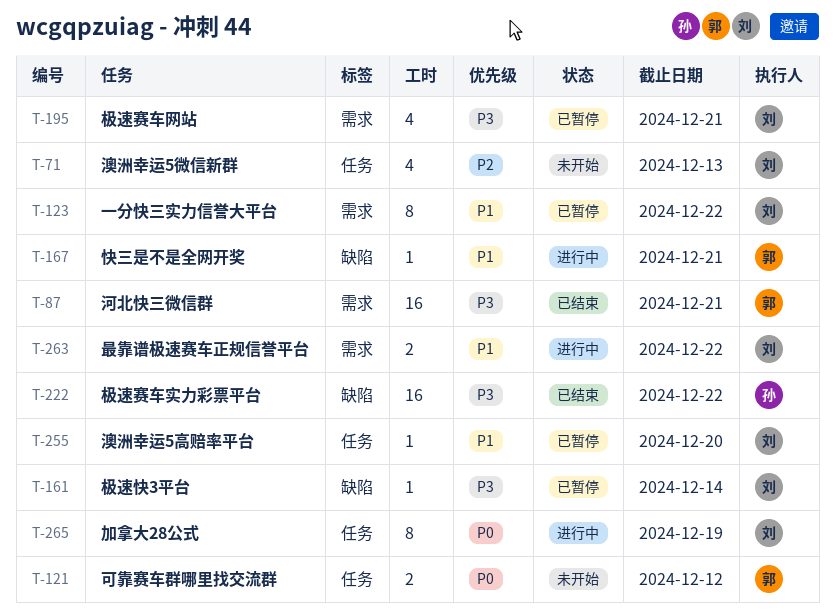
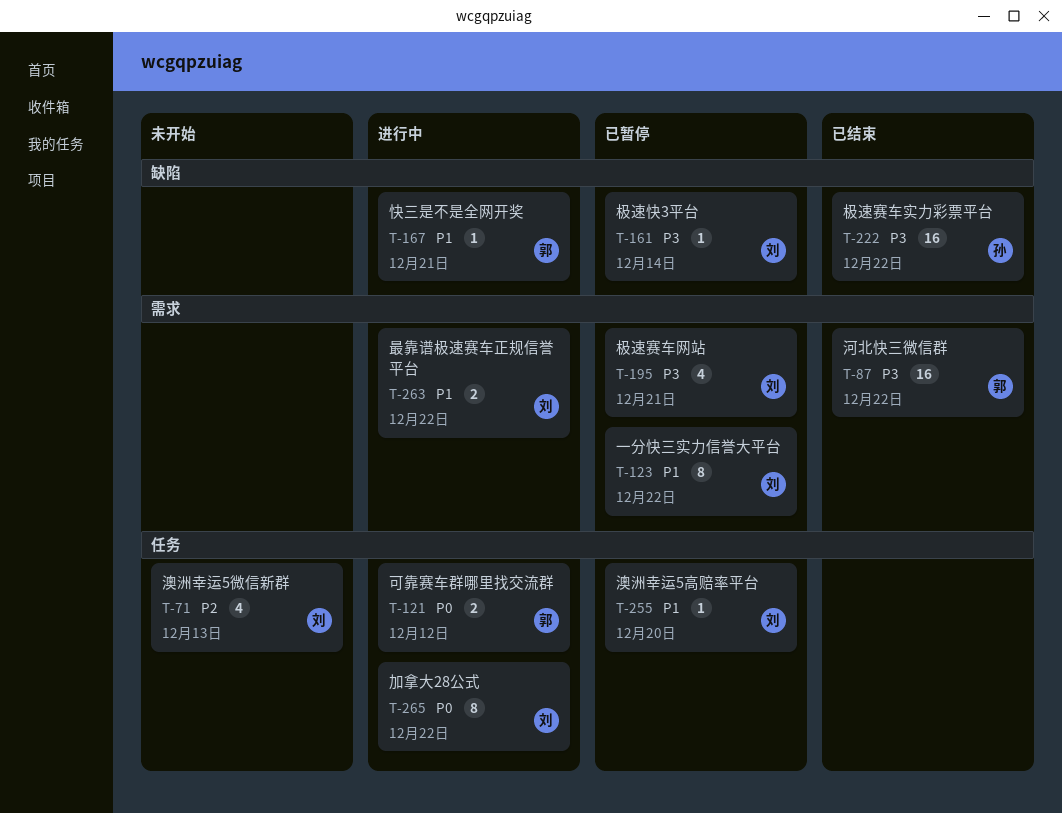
T-87, due: Dec 21 -> Dec 22
T-121, status: 未开始 -> 进行中
T-265, due: Dec 19 -> Dec 22

